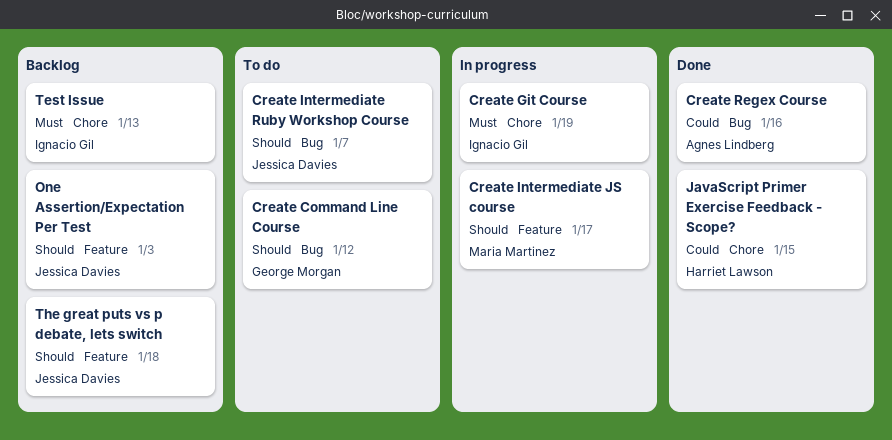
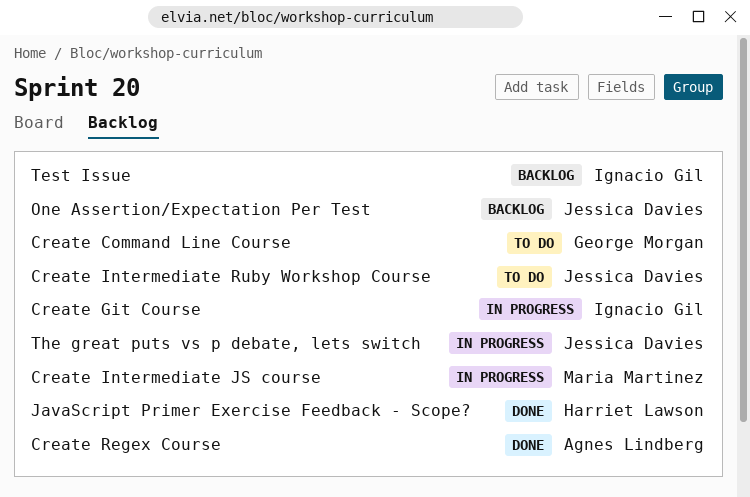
The great puts vs p debate, lets switch, status: Backlog -> In progress

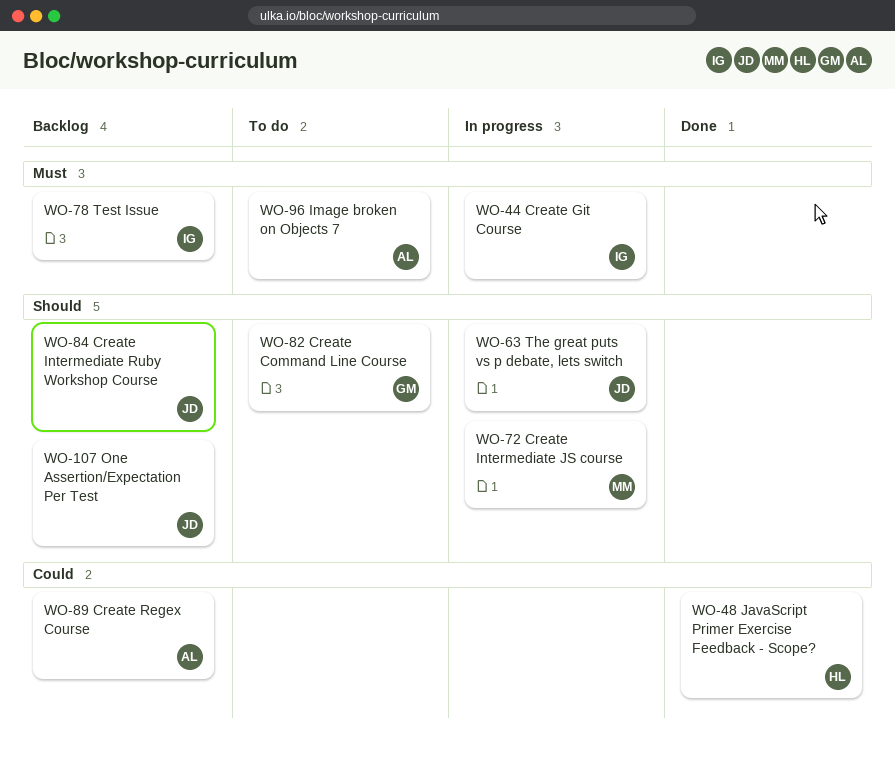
Create Intermediate Ruby Workshop Course, status: To do -> Backlog
Create Regex Course, status: Done -> Backlog
Image broken on Objects 7: none -> present

